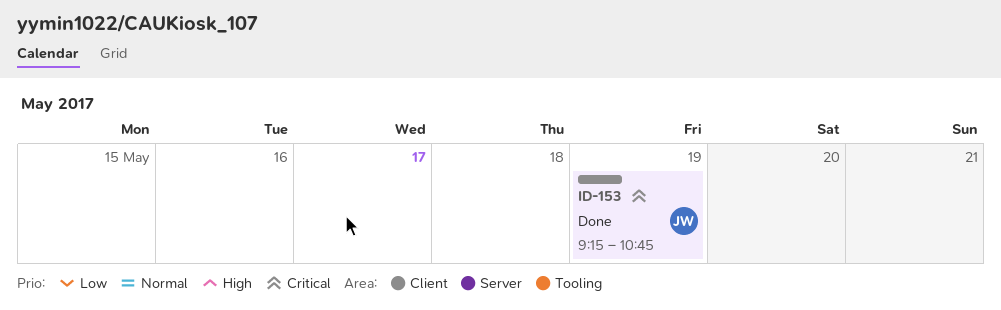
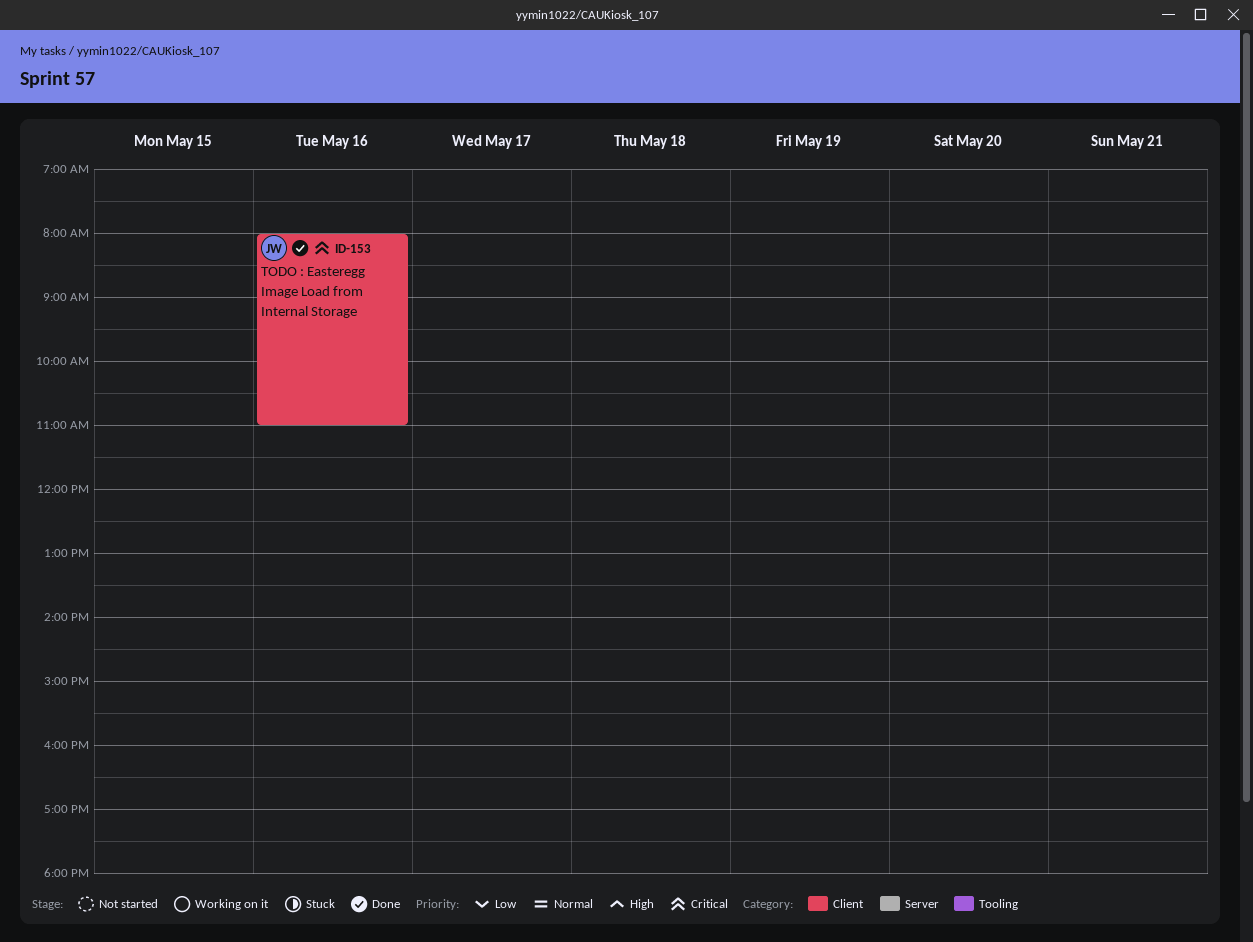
ID-153, day: May 19 -> May 16
ID-153, begins: 09:15 -> 08:00
ID-153, ends: 10:45 -> 11:00

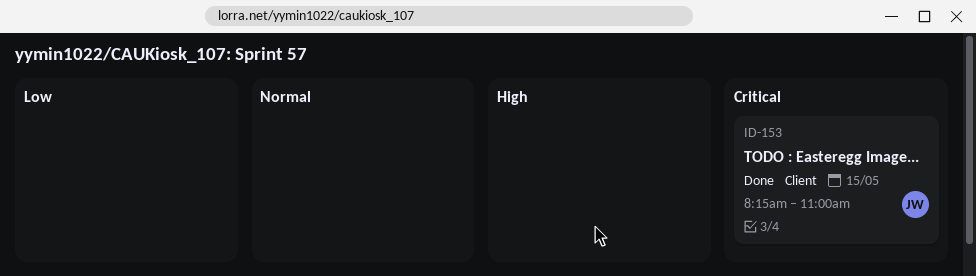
ID-153, day: May 16 -> May 15
ID-153, begins: 08:00 -> 08:15

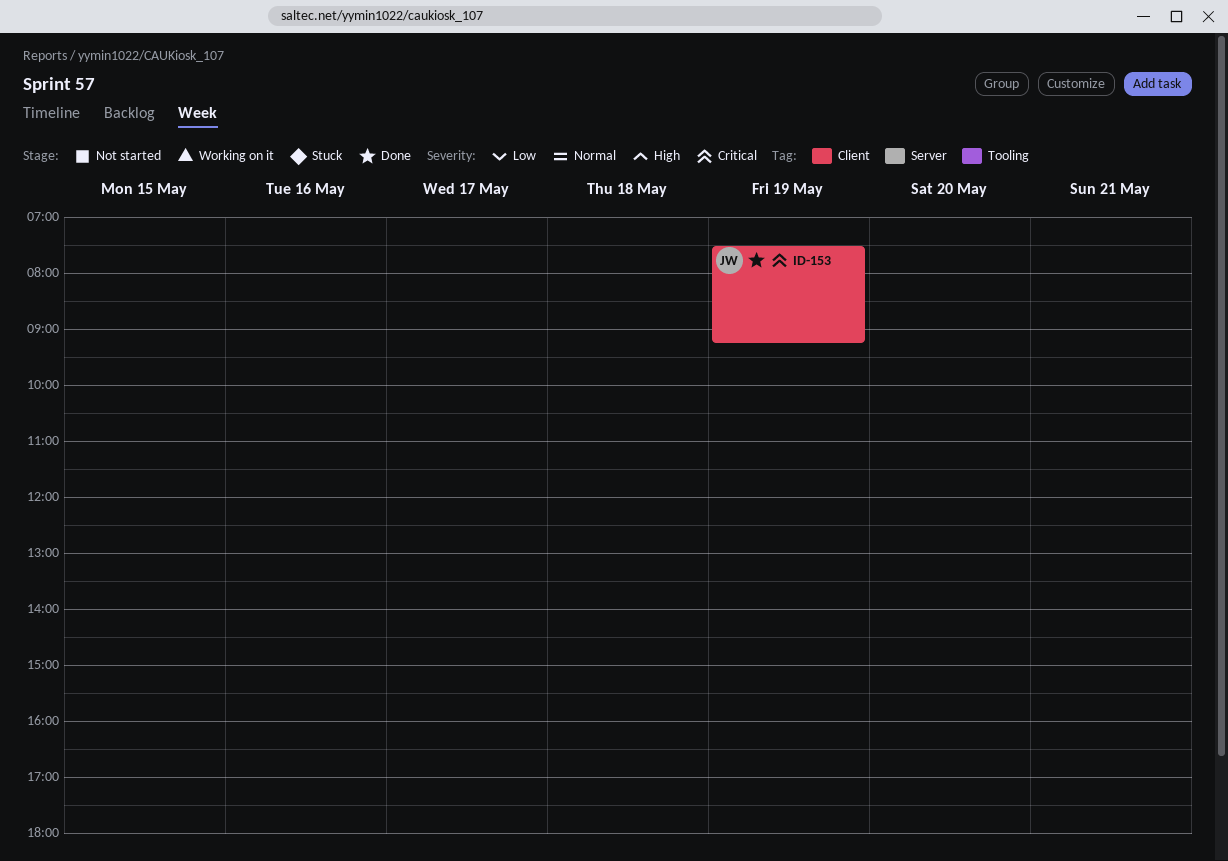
ID-153, day: May 15 -> May 19
ID-153, begins: 08:15 -> 07:30
ID-153, ends: 11:00 -> 09:15

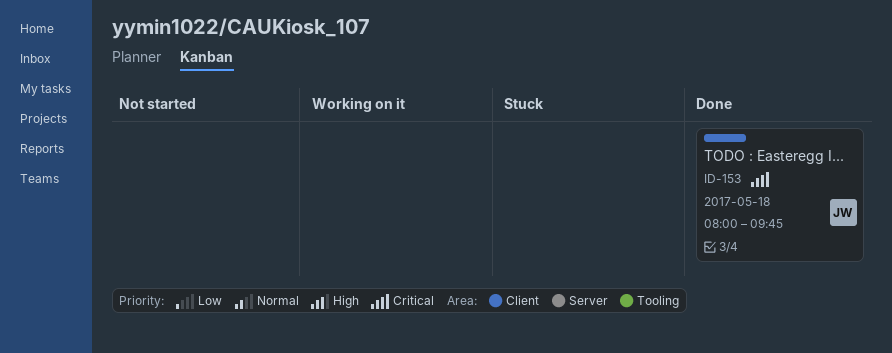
ID-153, day: May 19 -> May 18
ID-153, begins: 07:30 -> 08:00
ID-153, ends: 09:15 -> 09:45

